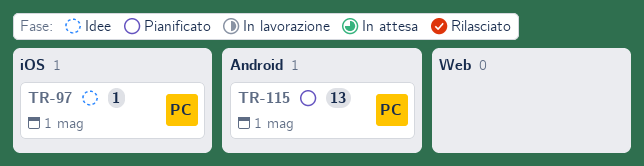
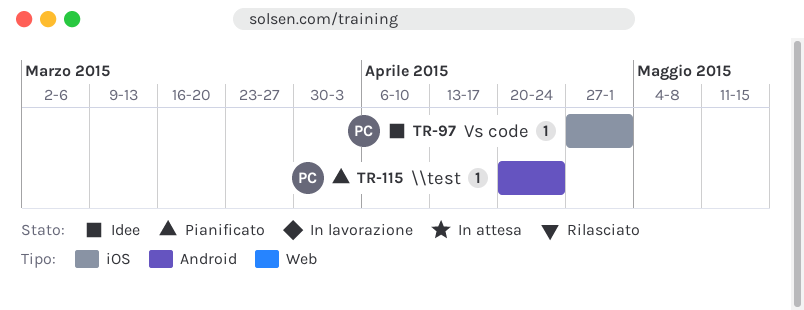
TR-115, estimate: 13 -> 1
TR-115, due: May 1 -> Apr 24

